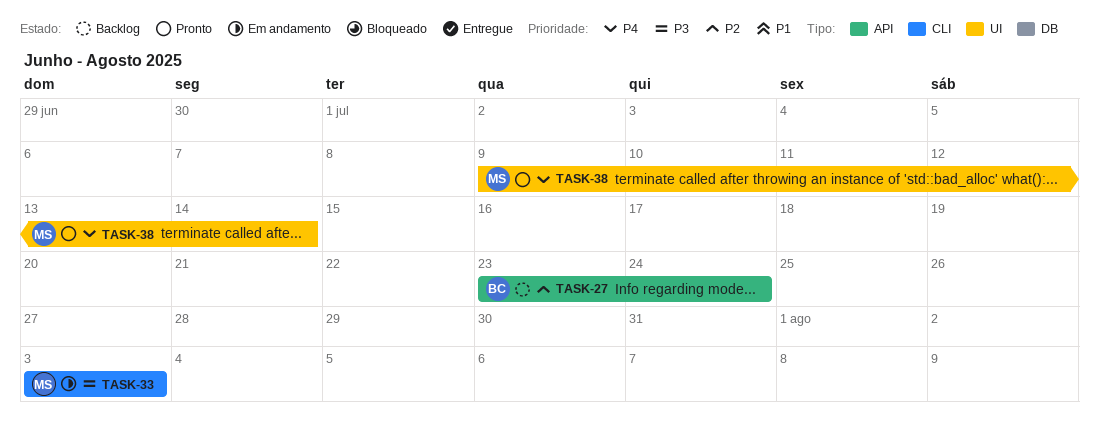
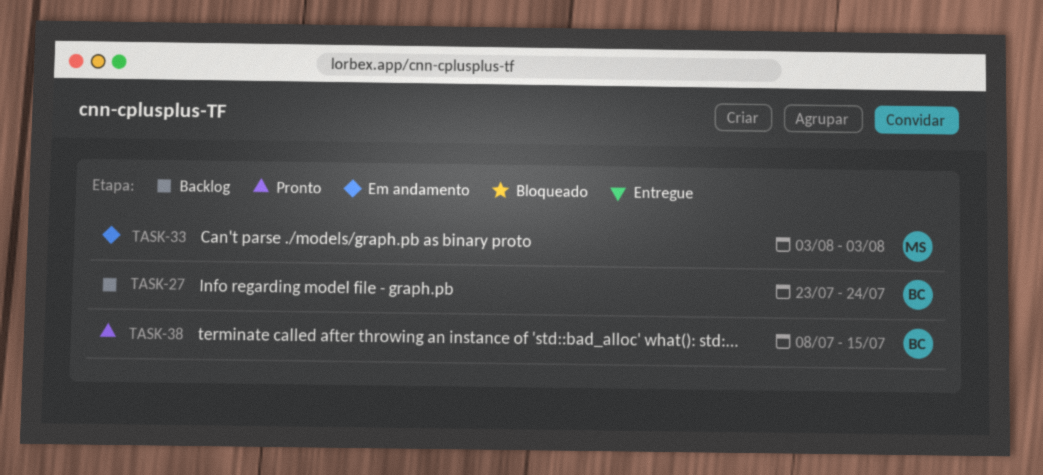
TASK-38, owner: MS -> BC
TASK-38, start: Jul 9 -> Jul 8
TASK-38, due: Jul 14 -> Jul 15

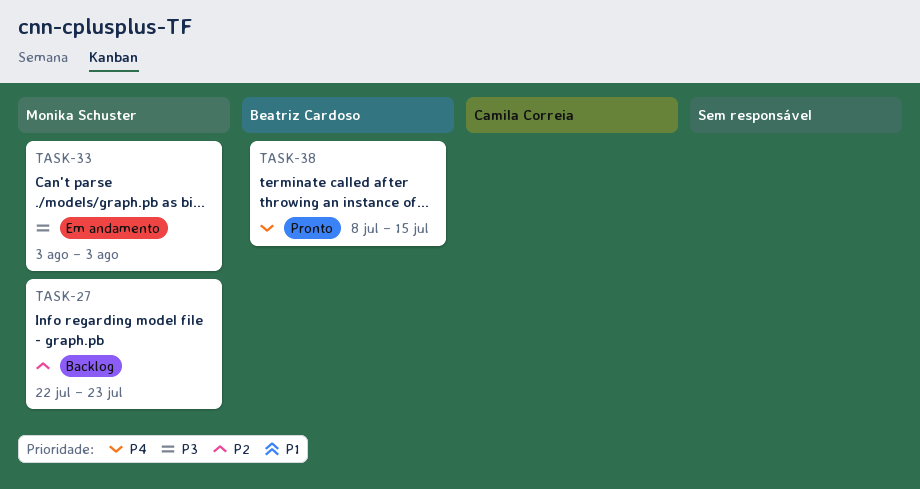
TASK-27, owner: Beatriz Cardoso -> Monika Schuster
TASK-27, start: Jul 23 -> Jul 22
TASK-27, due: Jul 24 -> Jul 23

